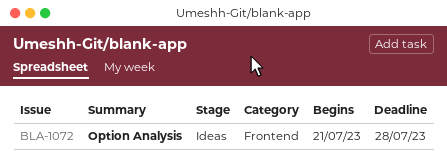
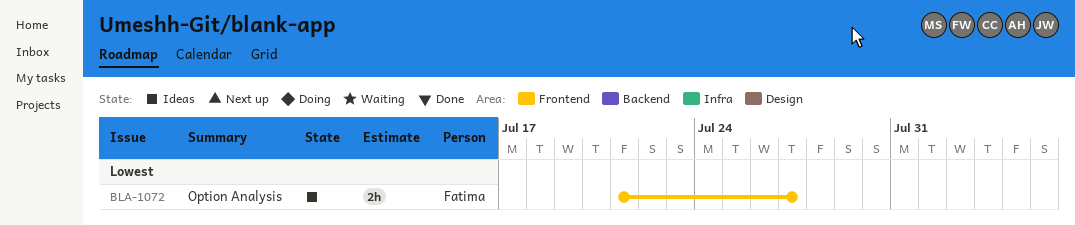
BLA-1072, due: Jul 28 -> Jul 27

